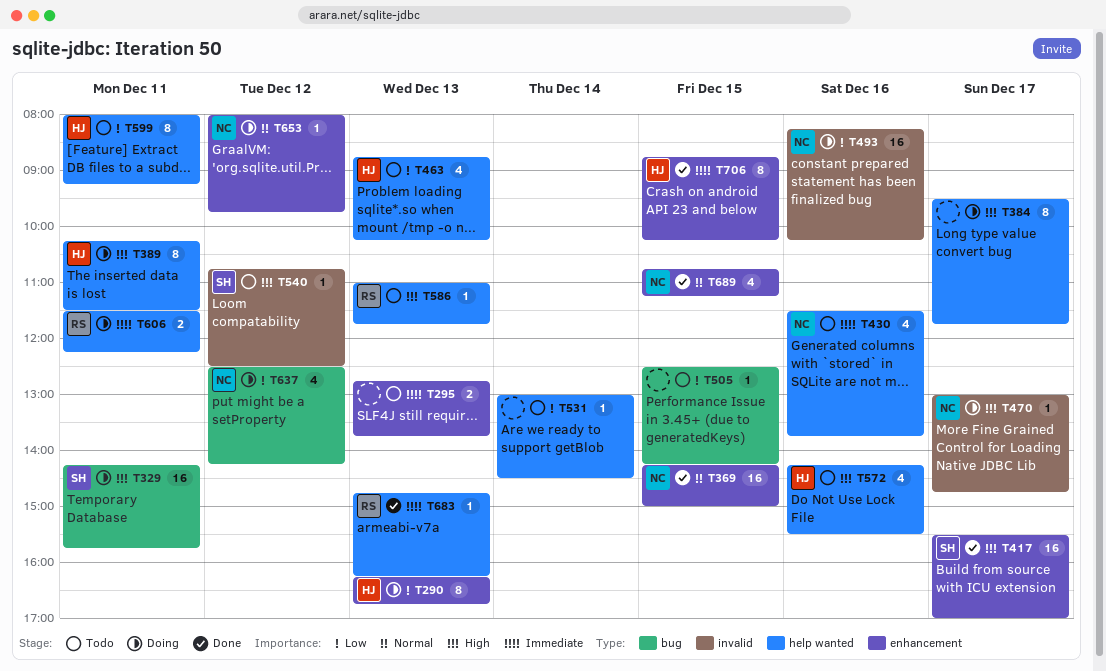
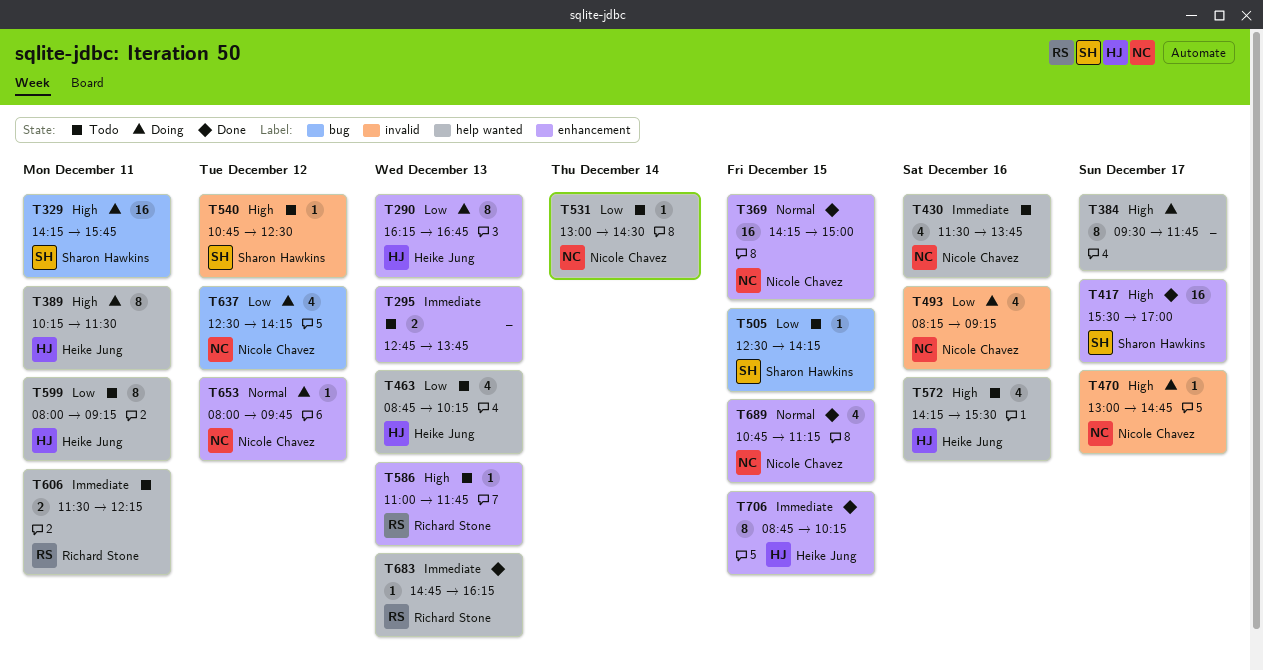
T493, estimate: 16 -> 4
T493, ends: 10:15 -> 09:15
T505, owner: none -> Sharon Hawkins
T531, owner: none -> Nicole Chavez
T586, label: help wanted -> enhancement
T606, status: Doing -> Todo

